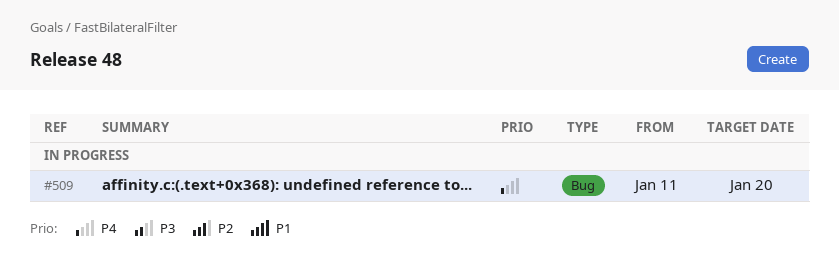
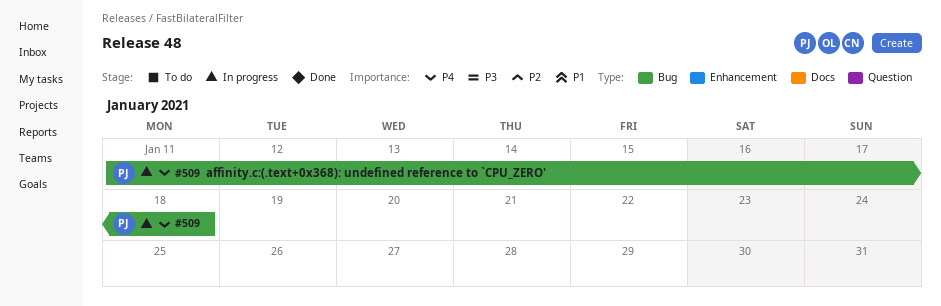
#509, due: Jan 20 -> Jan 18

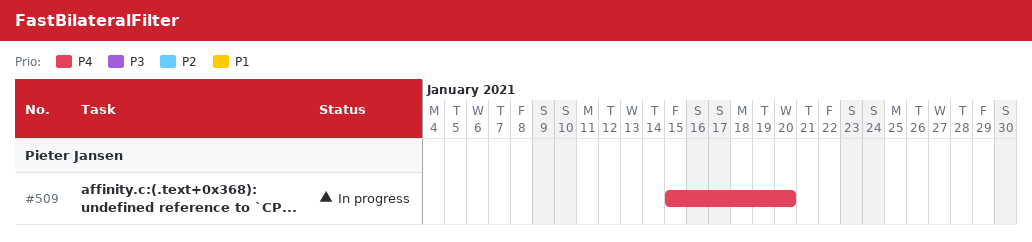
#509, start: Jan 11 -> Jan 15
#509, due: Jan 18 -> Jan 20

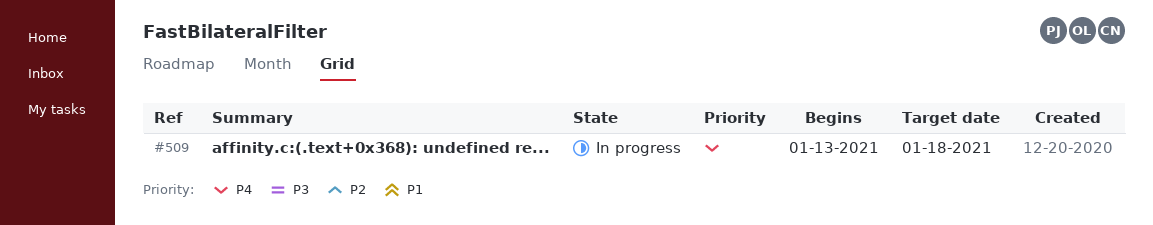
#509, start: Jan 15 -> Jan 13
#509, due: Jan 20 -> Jan 18

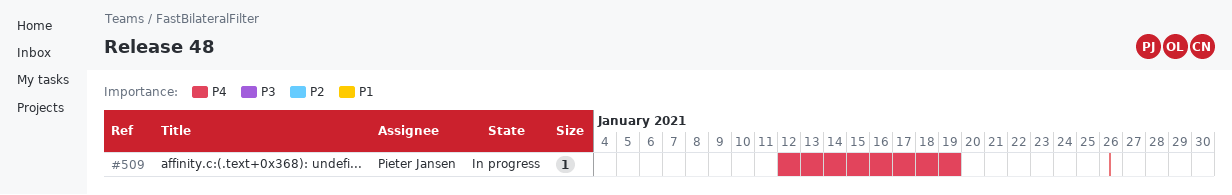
#509, start: Jan 13 -> Jan 12
#509, due: Jan 18 -> Jan 19

